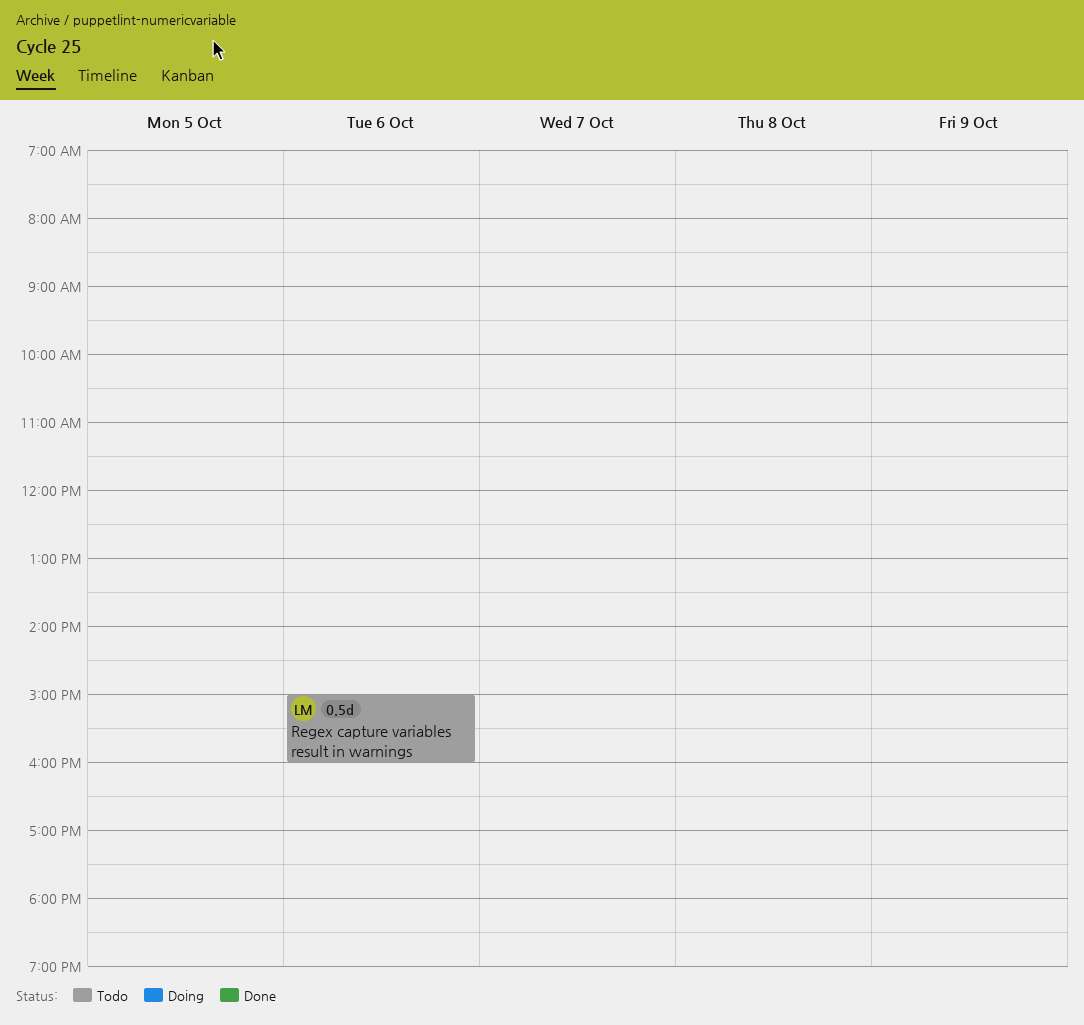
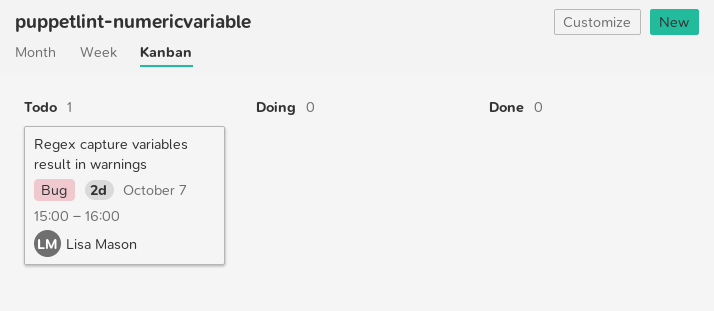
Regex capture variables result in warnings, estimate: 0.5d -> 2d
Regex capture variables result in warnings, day: Oct 6 -> Oct 7

